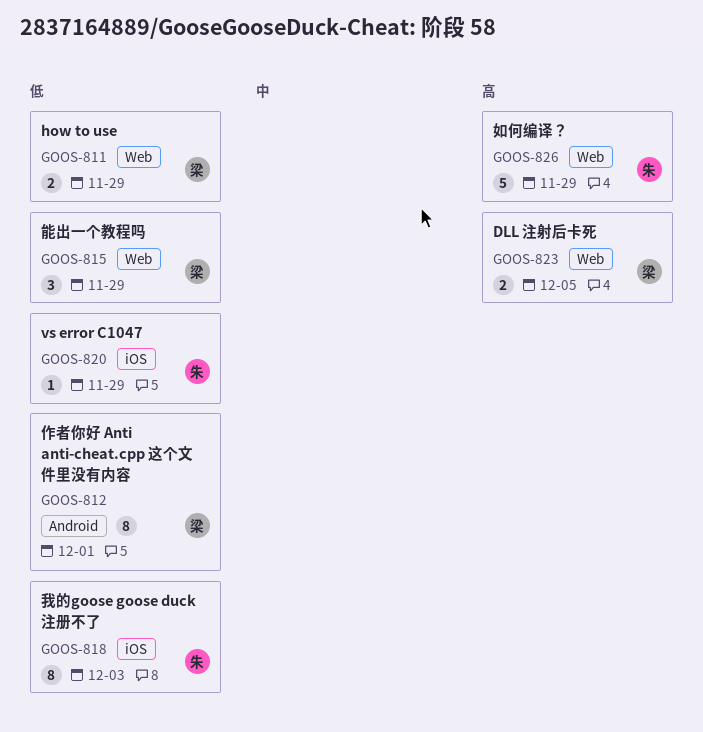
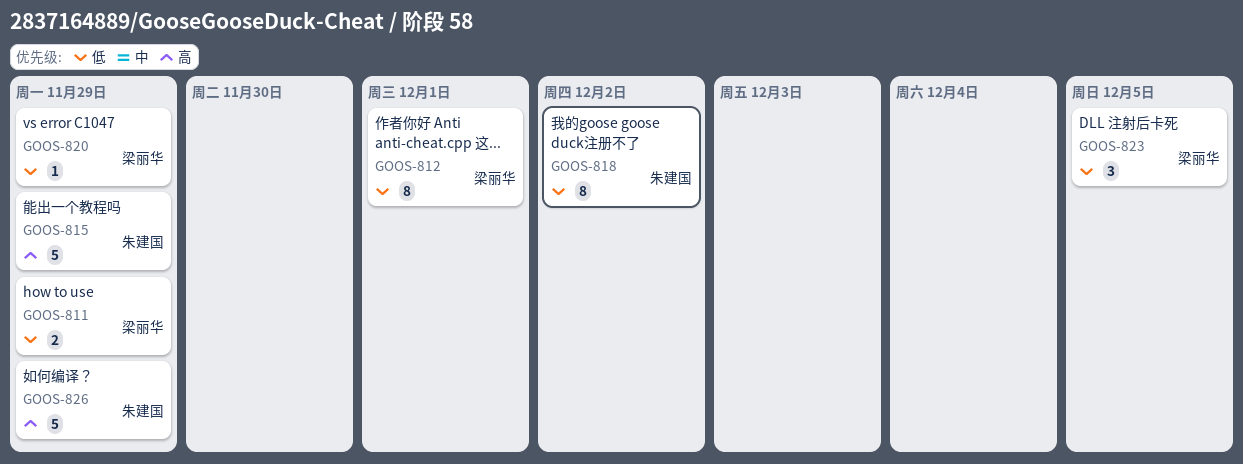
GOOS-815, owner: 梁丽华 -> 朱建国
GOOS-815, priority: 低 -> 高
GOOS-815, estimate: 3 -> 5
GOOS-818, due: Dec 3 -> Dec 2
GOOS-820, owner: 朱建国 -> 梁丽华
GOOS-823, priority: 高 -> 低
GOOS-823, estimate: 2 -> 3

